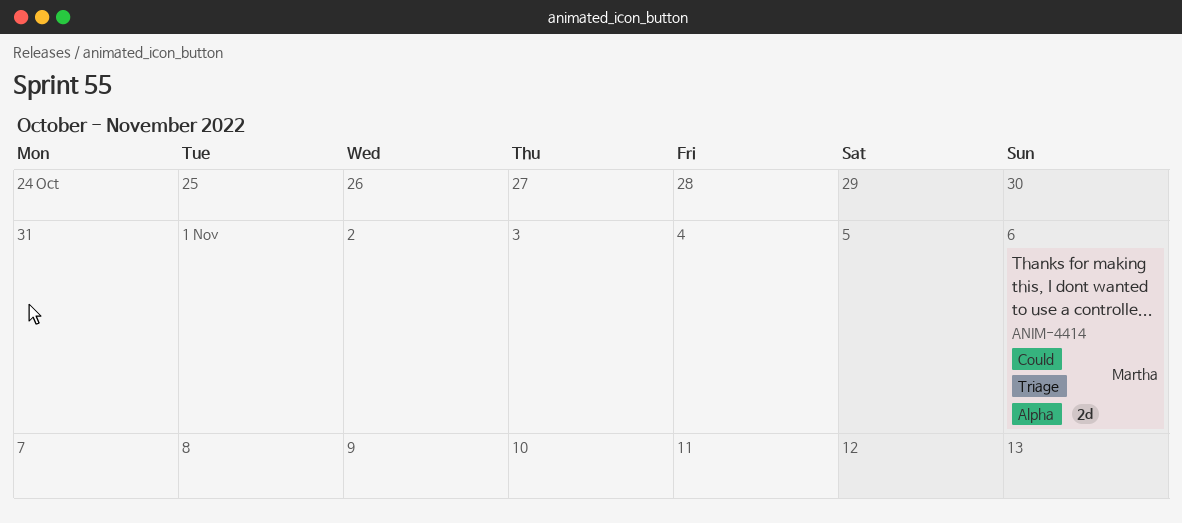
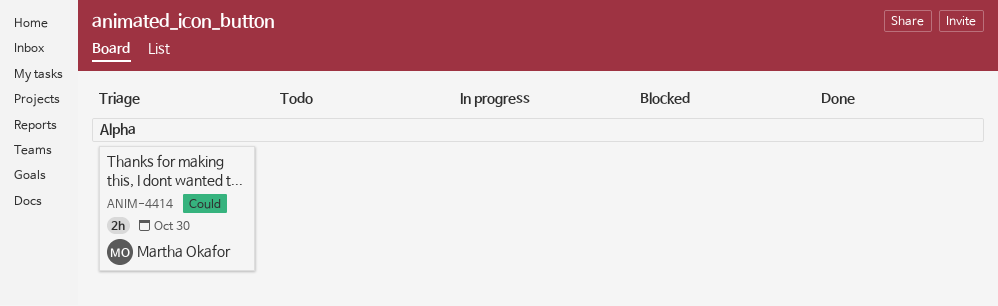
ANIM-4414, estimate: 2d -> 2h
ANIM-4414, due: Nov 6 -> Oct 30

